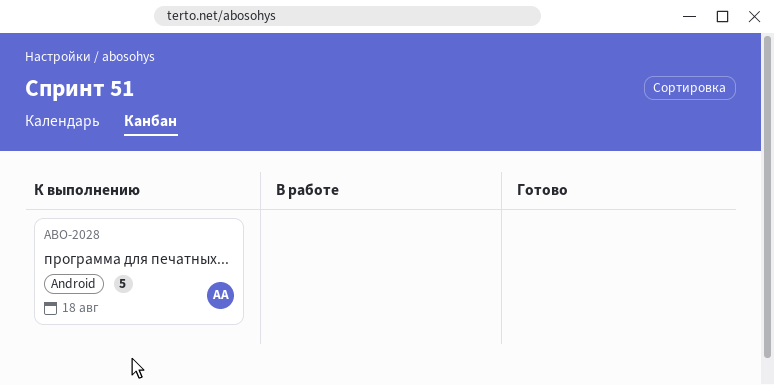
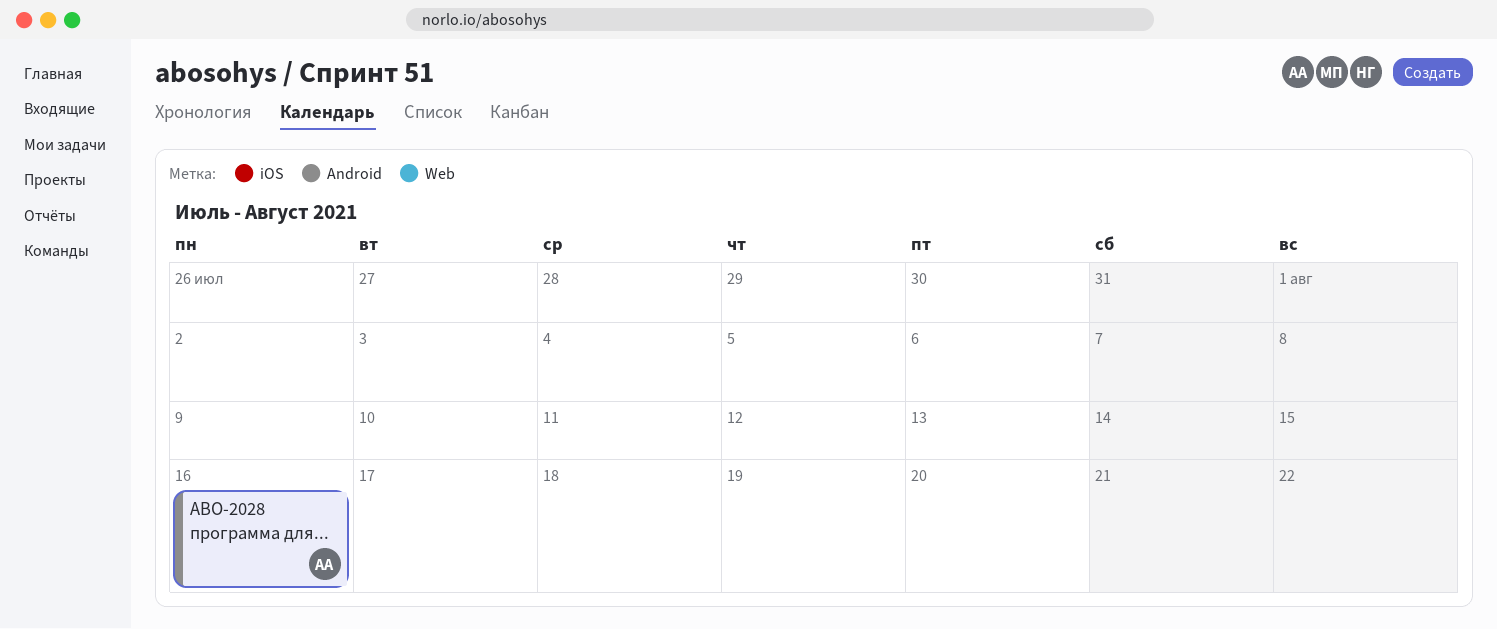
ABO-2028, due: Aug 18 -> Aug 16

